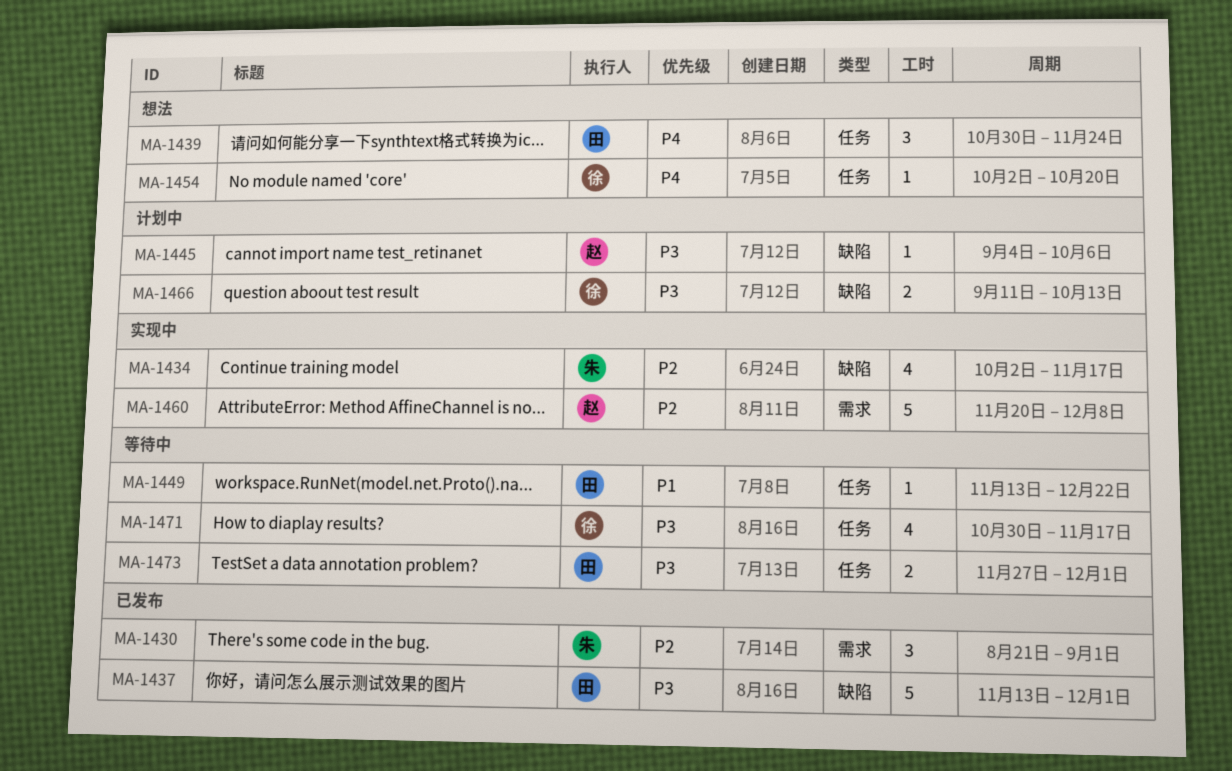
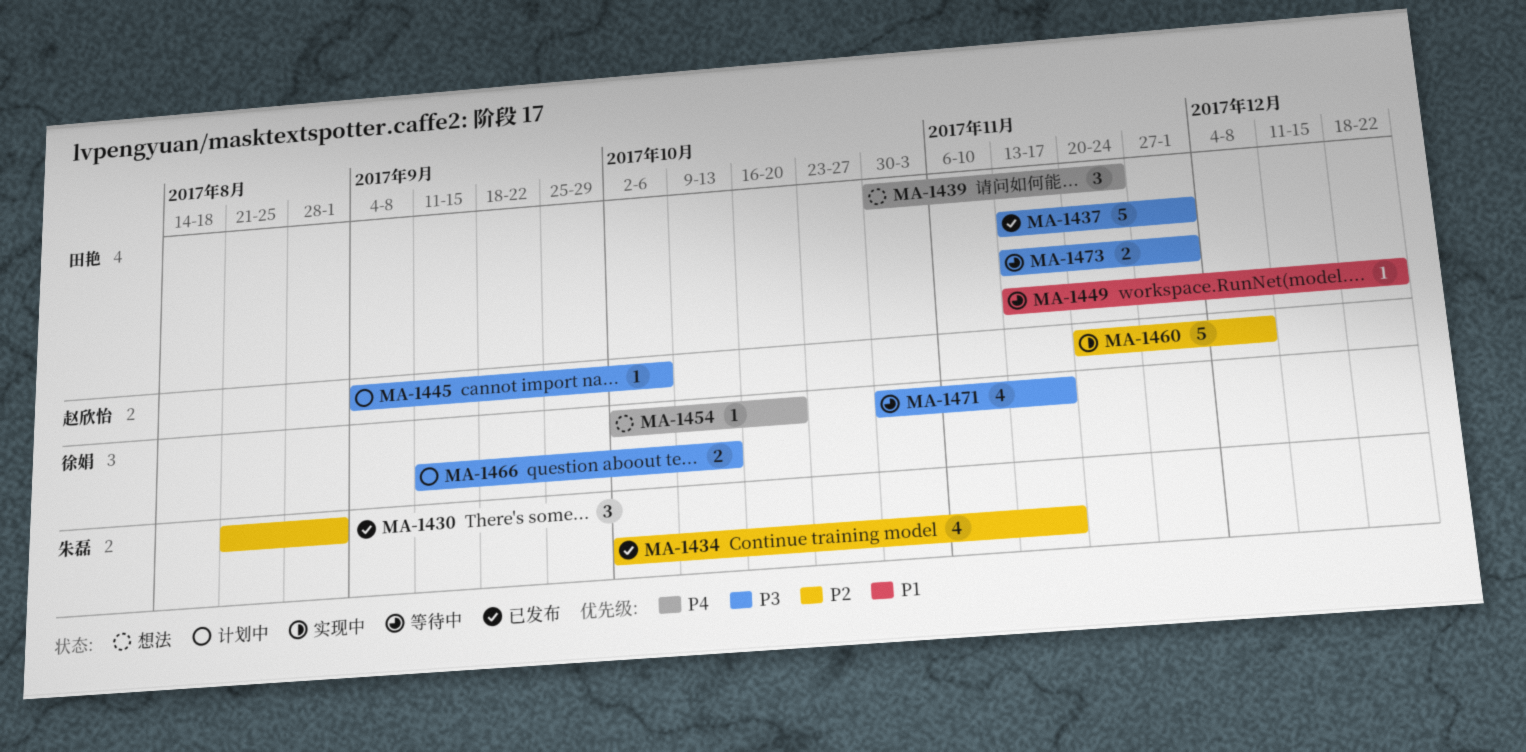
MA-1434, status: 实现中 -> 已发布
MA-1473, start: Nov 27 -> Nov 13

